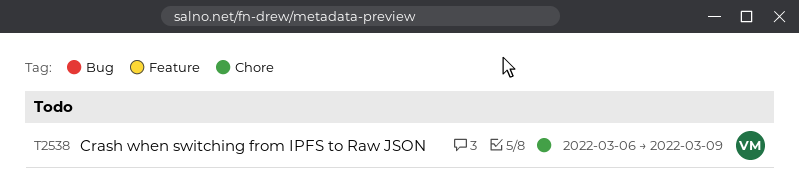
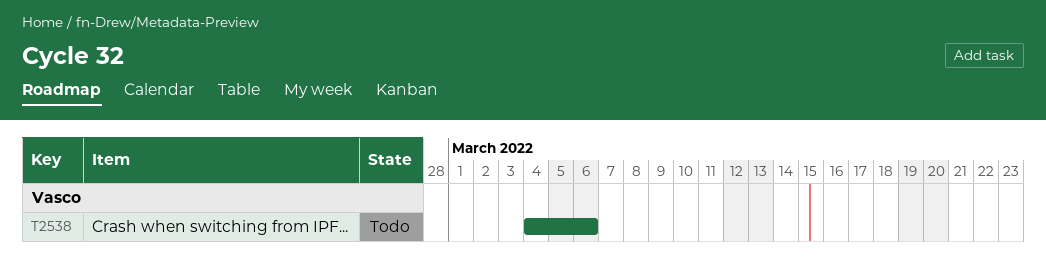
T2538, start: Mar 6 -> Mar 4
T2538, due: Mar 9 -> Mar 6

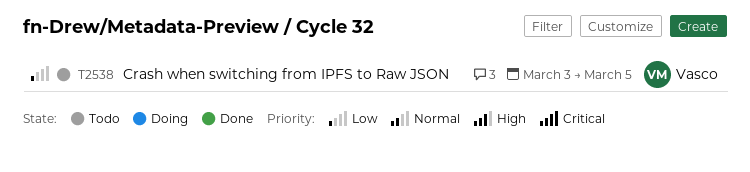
T2538, start: Mar 4 -> Mar 3
T2538, due: Mar 6 -> Mar 5

